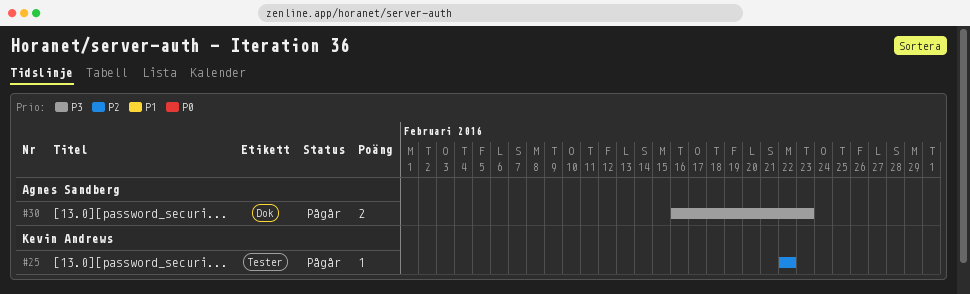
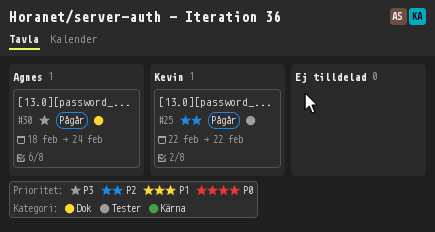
#30, start: Feb 16 -> Feb 18
#30, due: Feb 23 -> Feb 24

